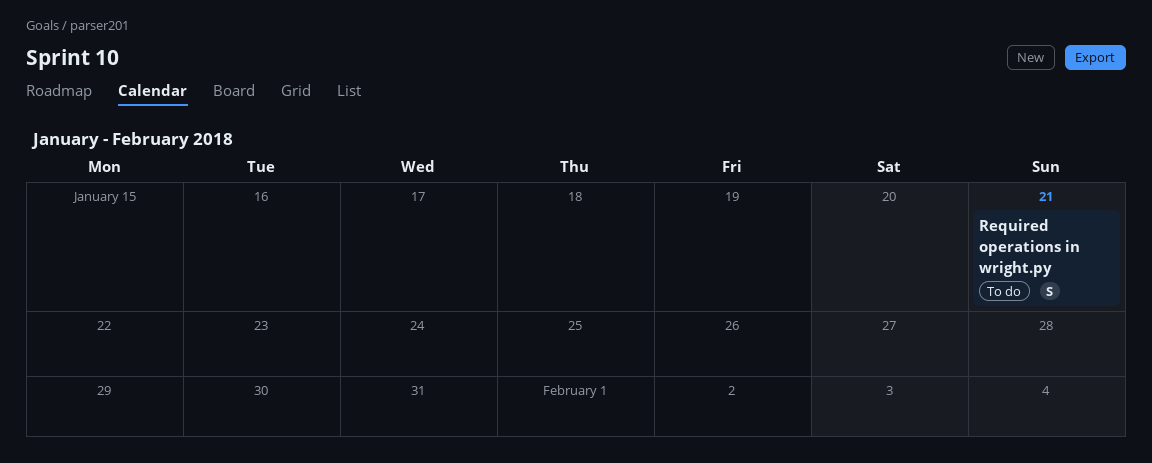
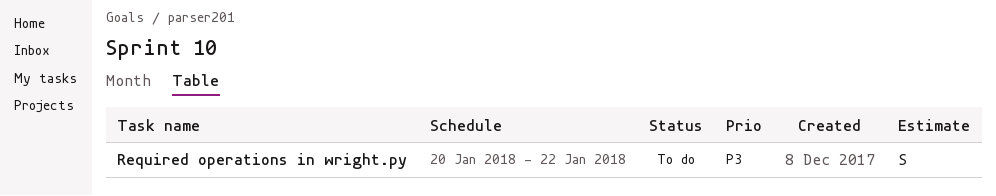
Required operations in wright.py, due: Jan 21 -> Jan 22

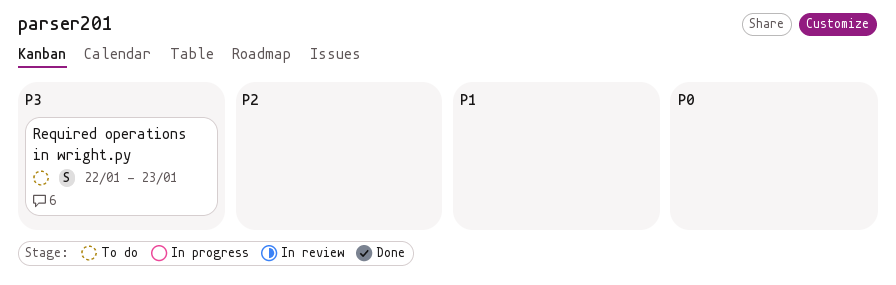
Required operations in wright.py, start: Jan 20 -> Jan 22
Required operations in wright.py, due: Jan 22 -> Jan 23

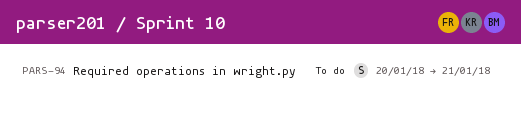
Required operations in wright.py, start: Jan 22 -> Jan 20
Required operations in wright.py, due: Jan 23 -> Jan 21

